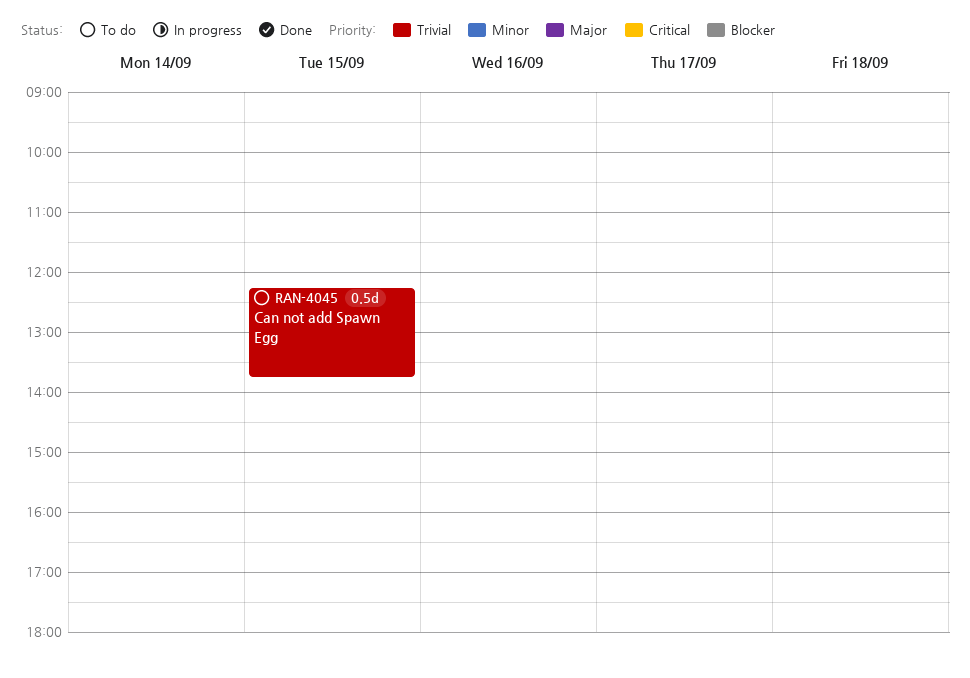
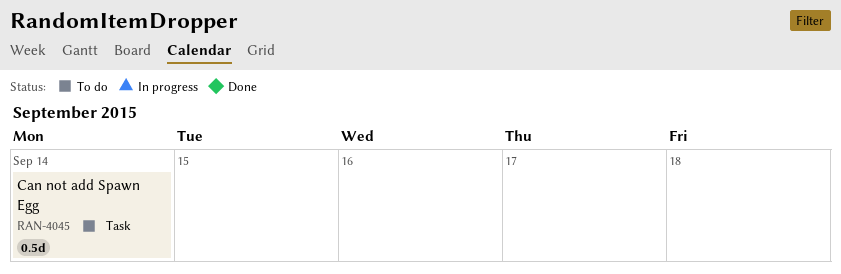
RAN-4045, day: Sep 15 -> Sep 14

